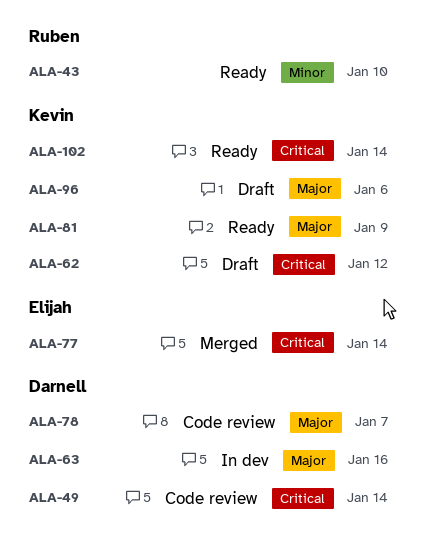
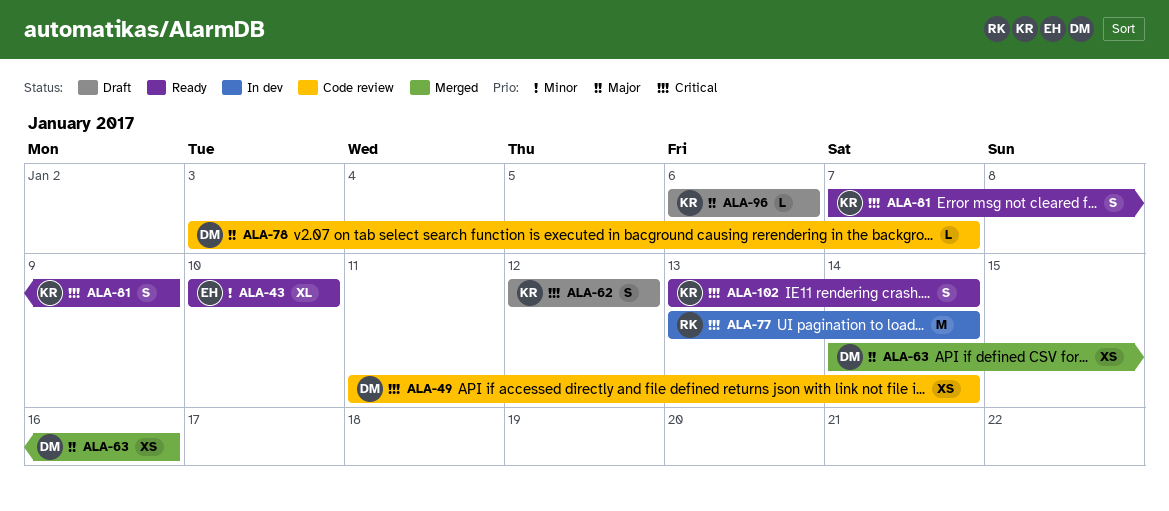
ALA-43, owner: Ruben -> Elijah
ALA-63, status: In dev -> Merged
ALA-77, status: Merged -> In dev
ALA-77, owner: Elijah -> Ruben
ALA-81, priority: Major -> Critical

